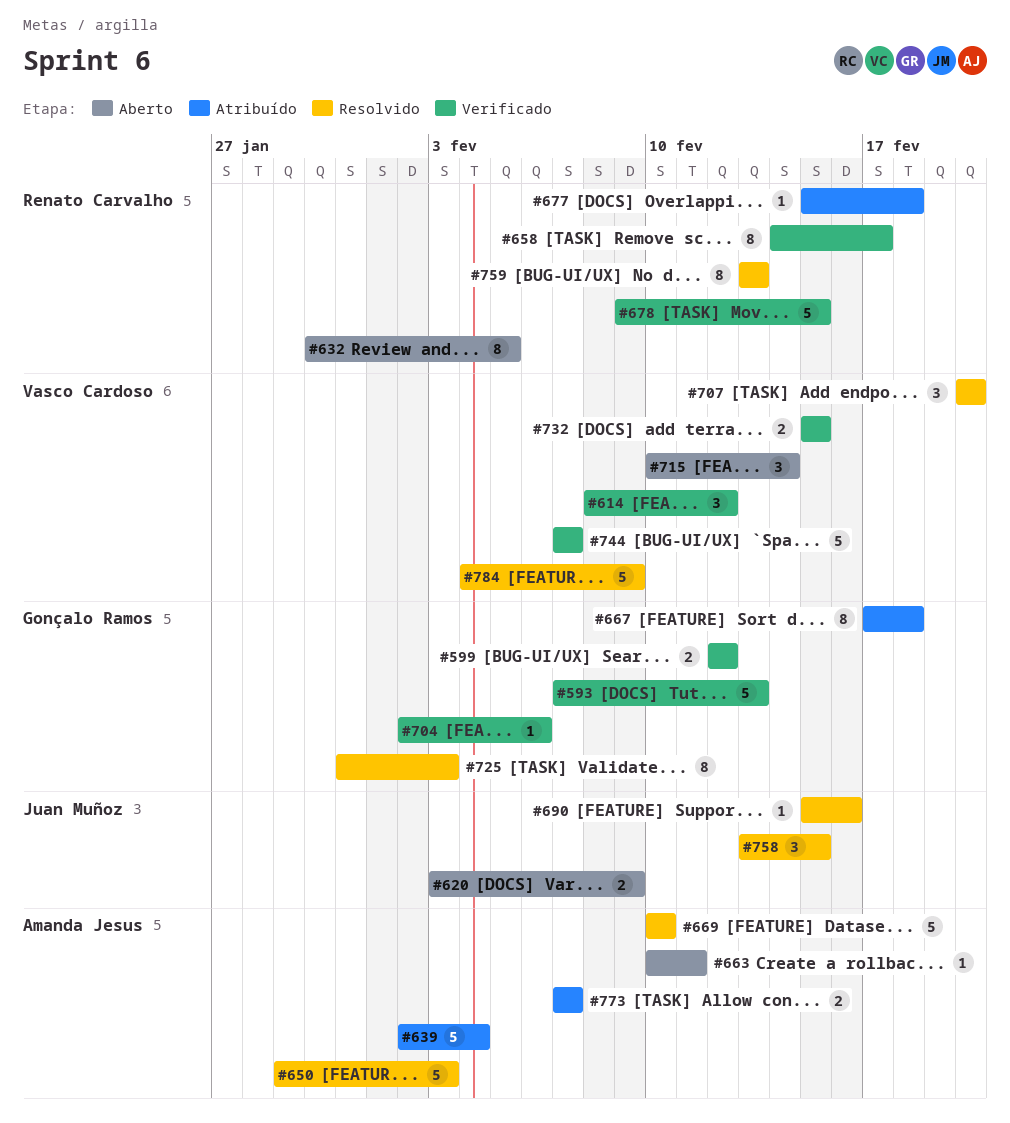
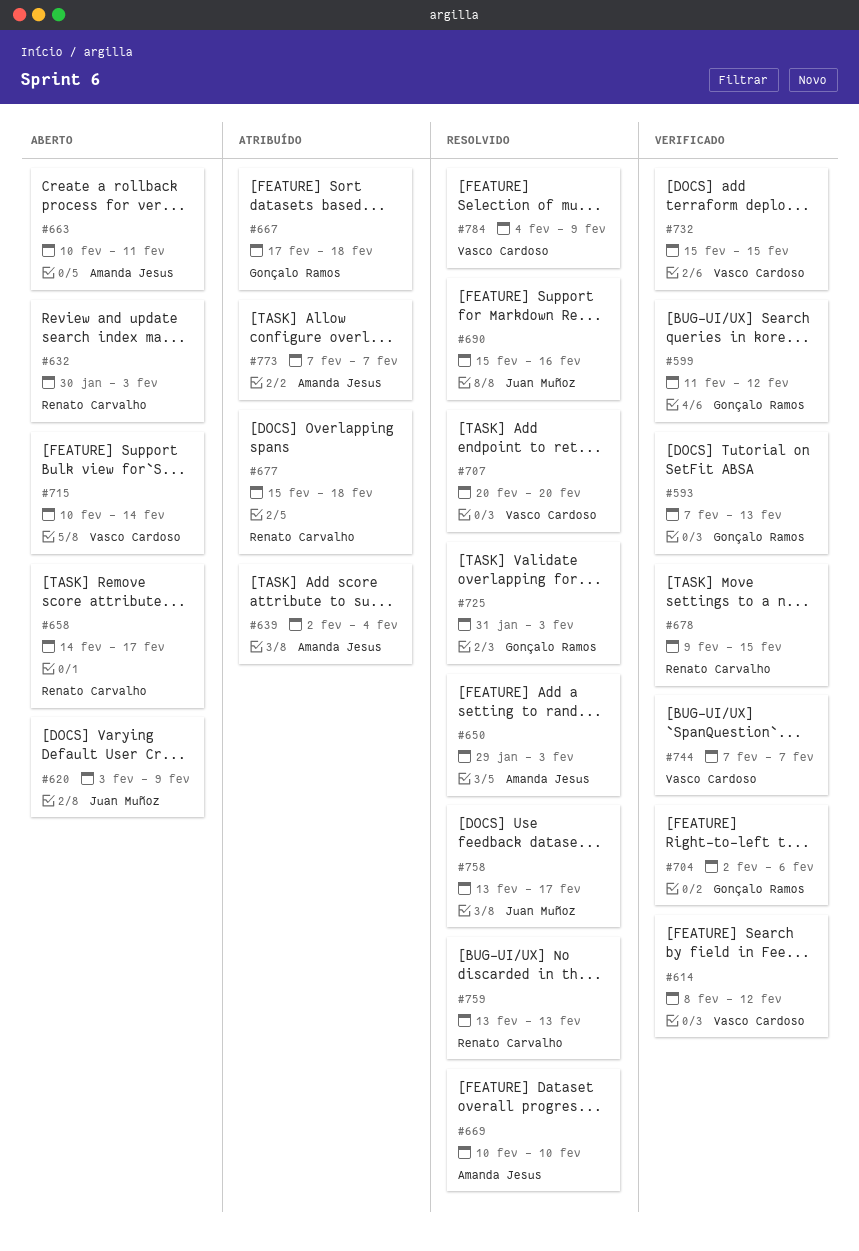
#599, start: Feb 12 -> Feb 11
#632, due: Feb 5 -> Feb 3
#658, status: Verificado -> Aberto
#758, due: Feb 15 -> Feb 17

